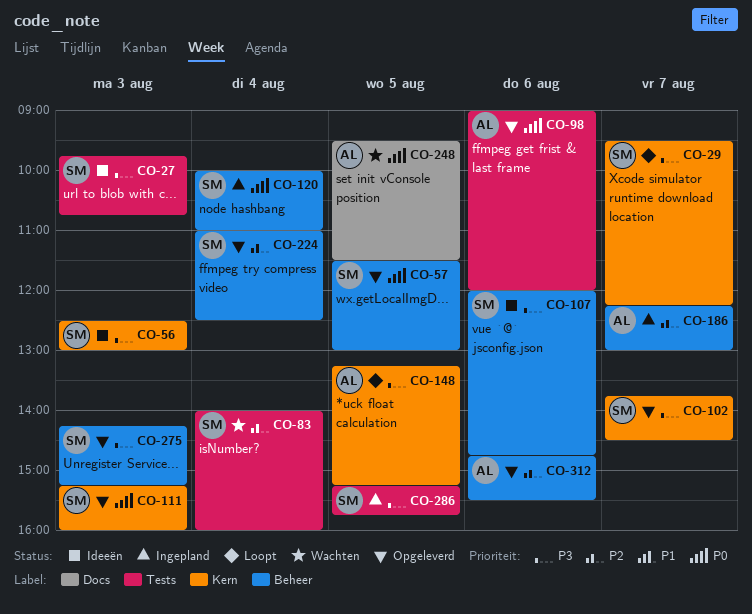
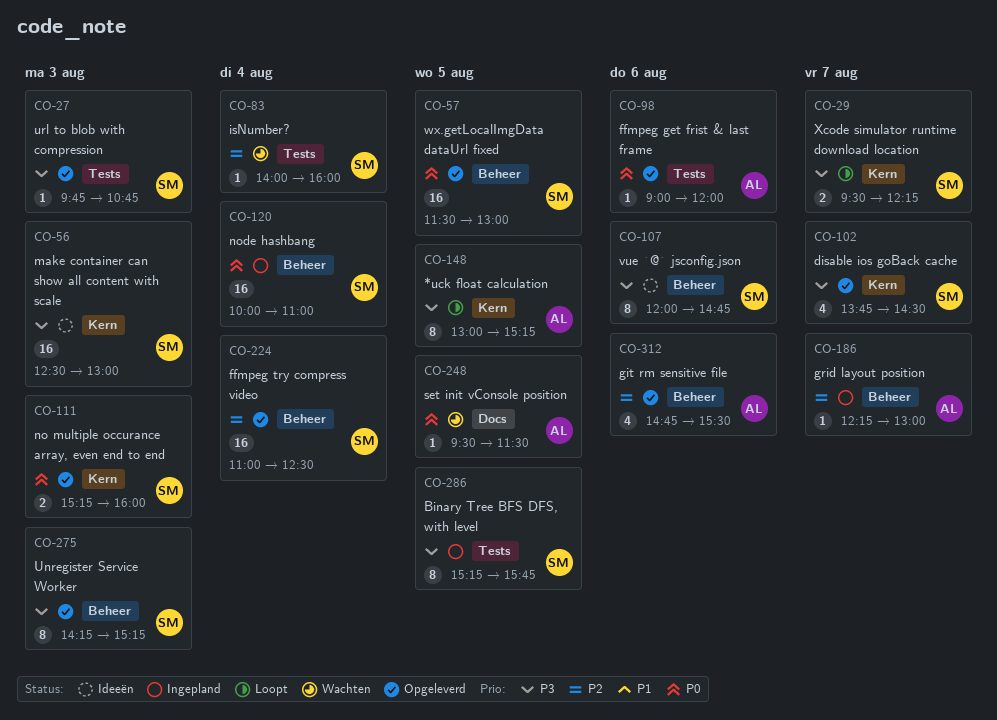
CO-27, status: Ideeën -> Opgeleverd
CO-148, begins: 13:15 -> 13:00

